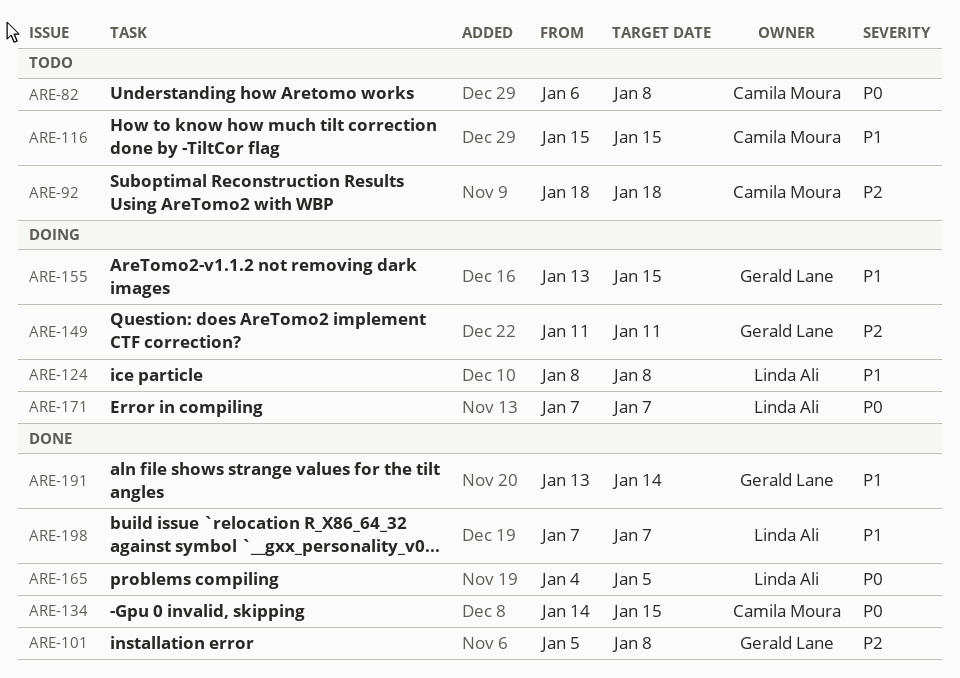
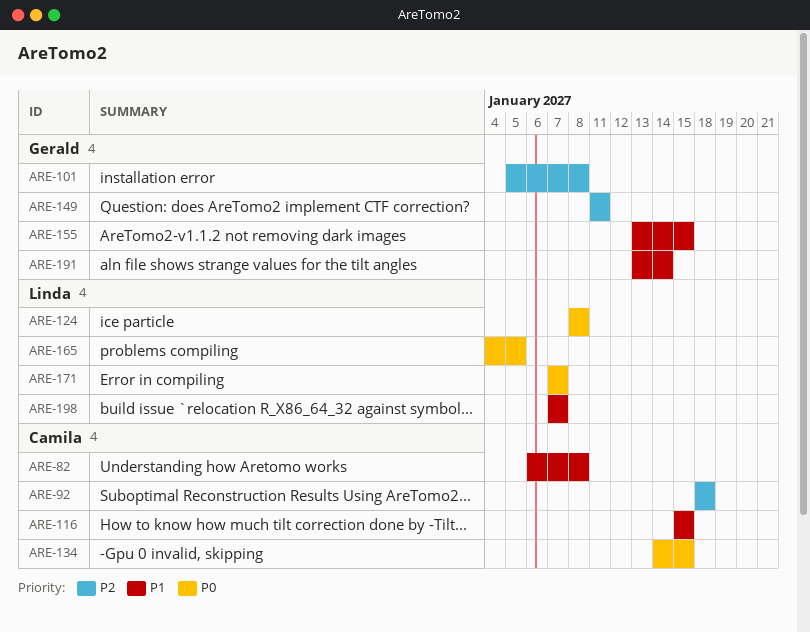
ARE-82, priority: P0 -> P1
ARE-124, priority: P1 -> P0

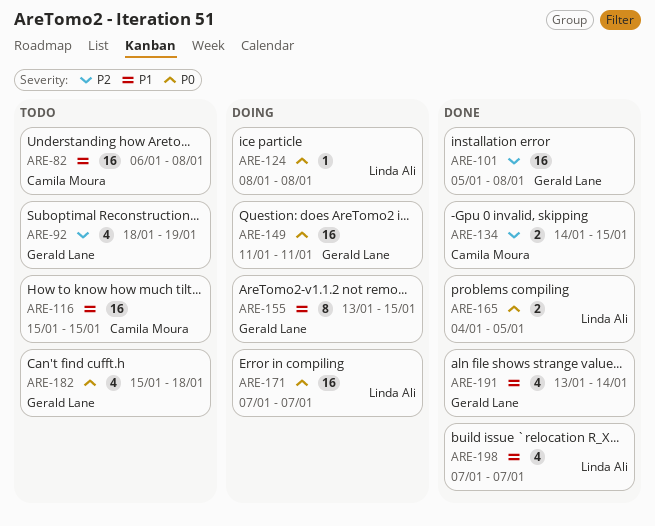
ARE-92, owner: Camila Moura -> Gerald Lane
ARE-92, due: Jan 18 -> Jan 19
ARE-134, priority: P0 -> P2
ARE-149, priority: P2 -> P0
ARE-182: none -> present

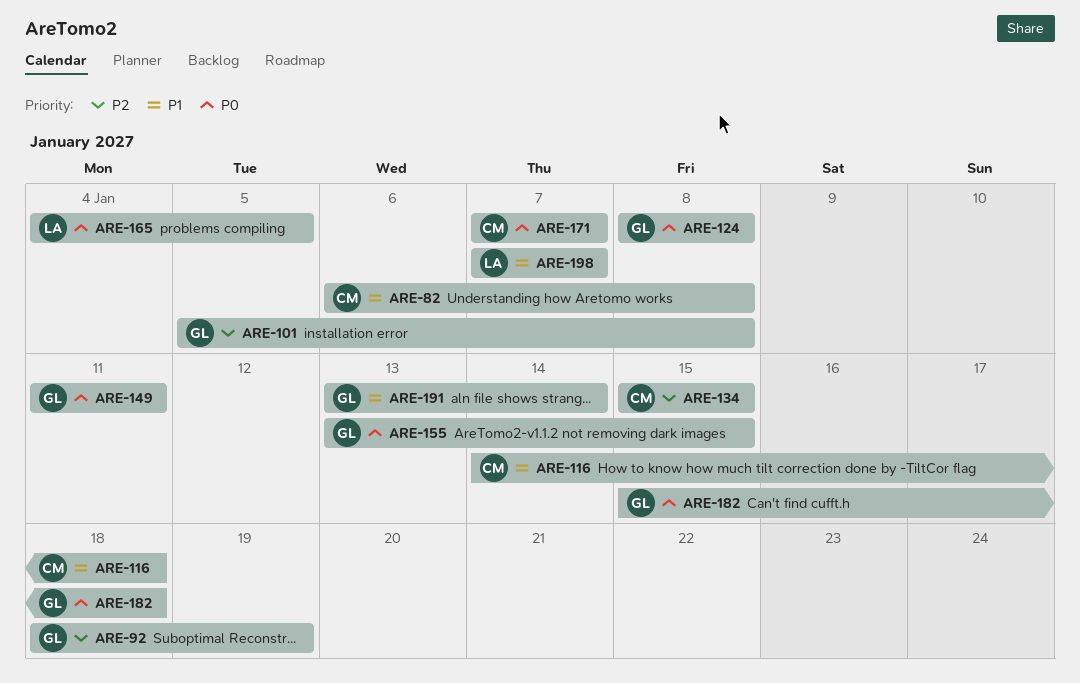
ARE-116, start: Jan 15 -> Jan 14
ARE-116, due: Jan 15 -> Jan 18
ARE-124, owner: Linda Ali -> Gerald Lane
ARE-134, start: Jan 14 -> Jan 15
ARE-155, priority: P1 -> P0
ARE-171, owner: Linda Ali -> Camila Moura

